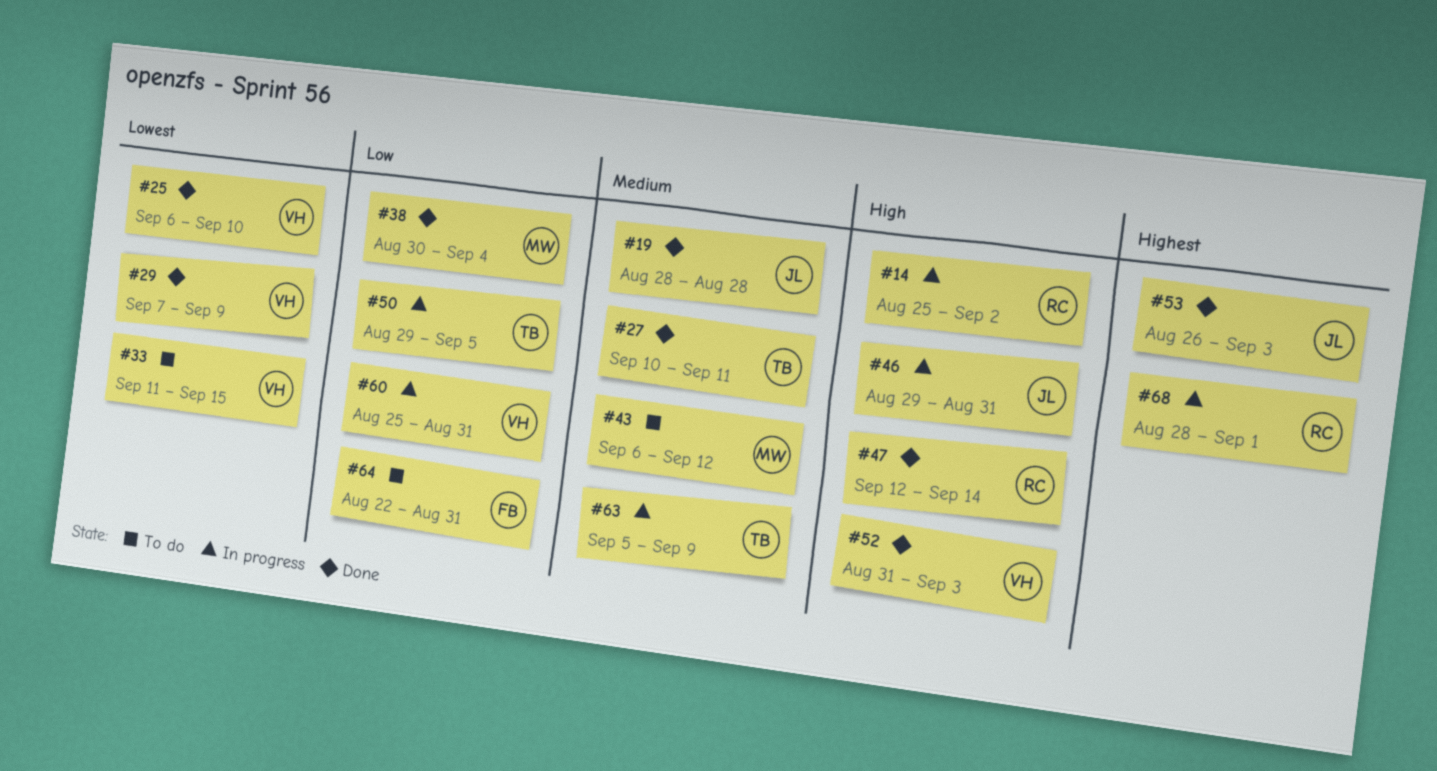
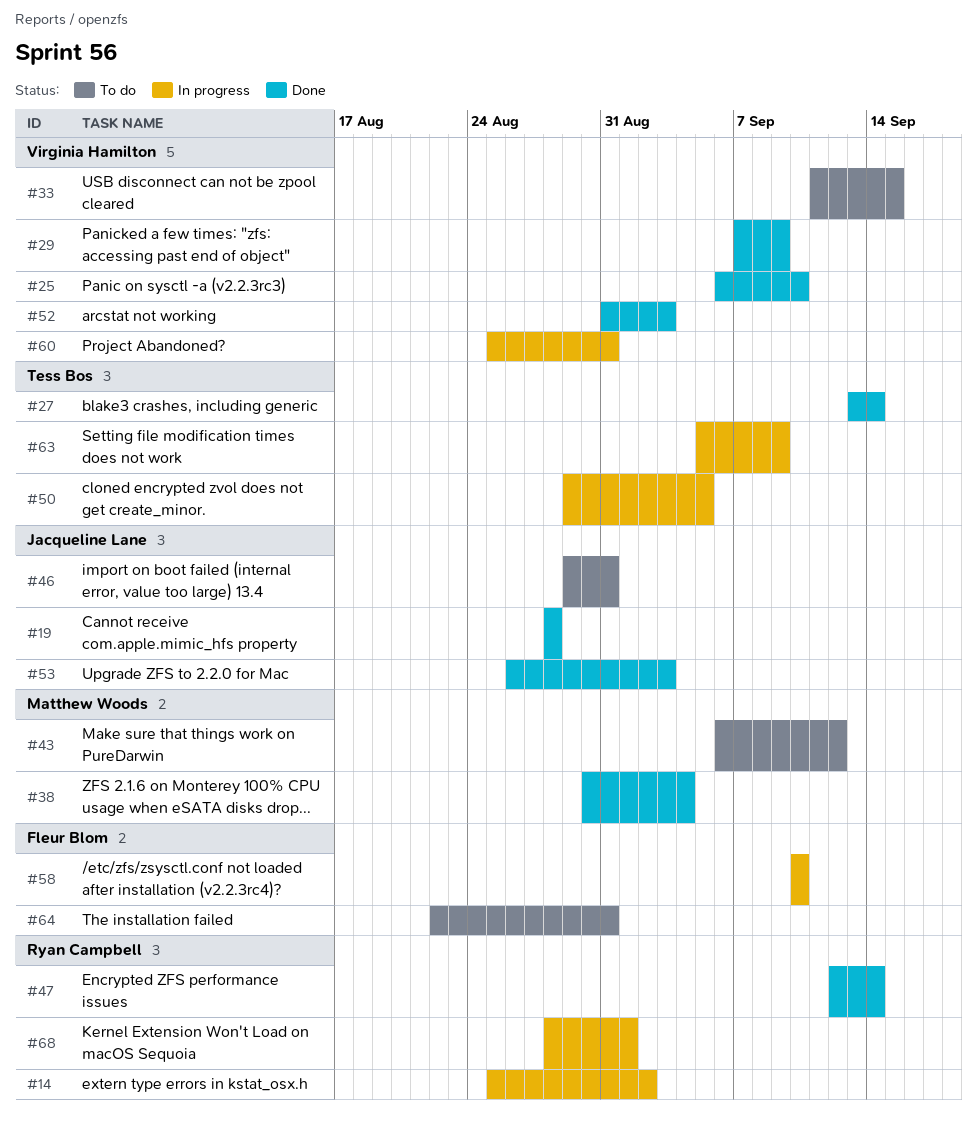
#27, start: Sep 10 -> Sep 13
#27, due: Sep 11 -> Sep 14
#46, status: In progress -> To do
#58: none -> present

